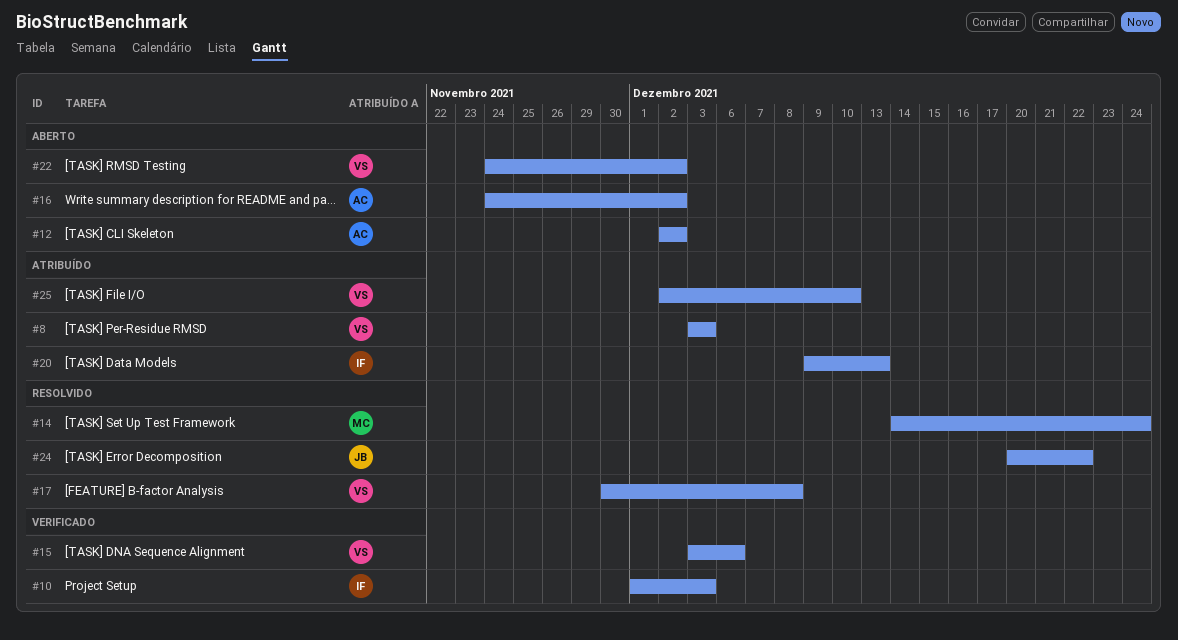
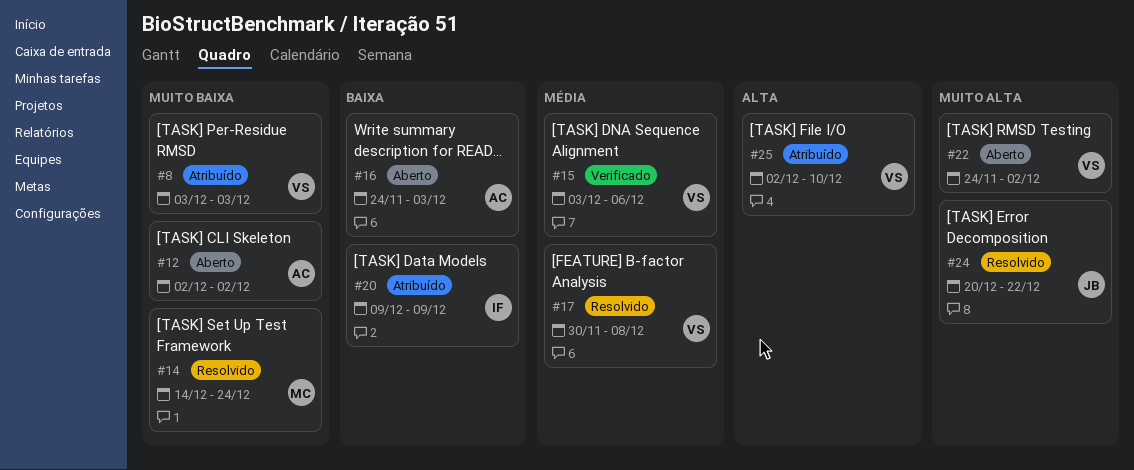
#10: present -> none
#16, due: Dec 2 -> Dec 3
#20, due: Dec 13 -> Dec 9

